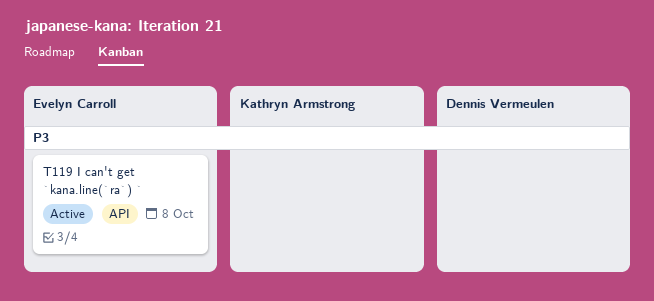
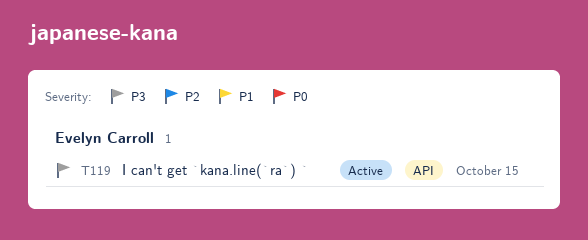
T119, due: Oct 8 -> Oct 15

